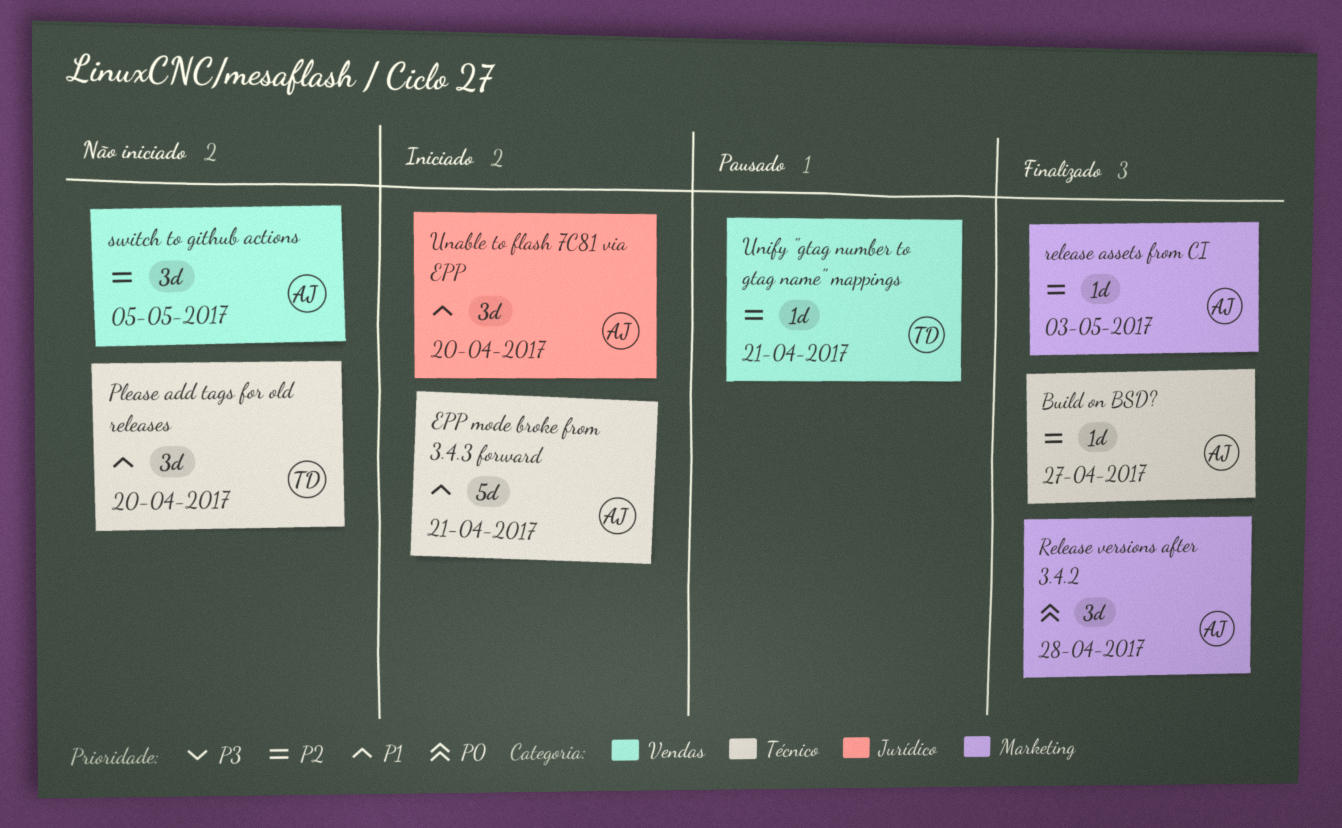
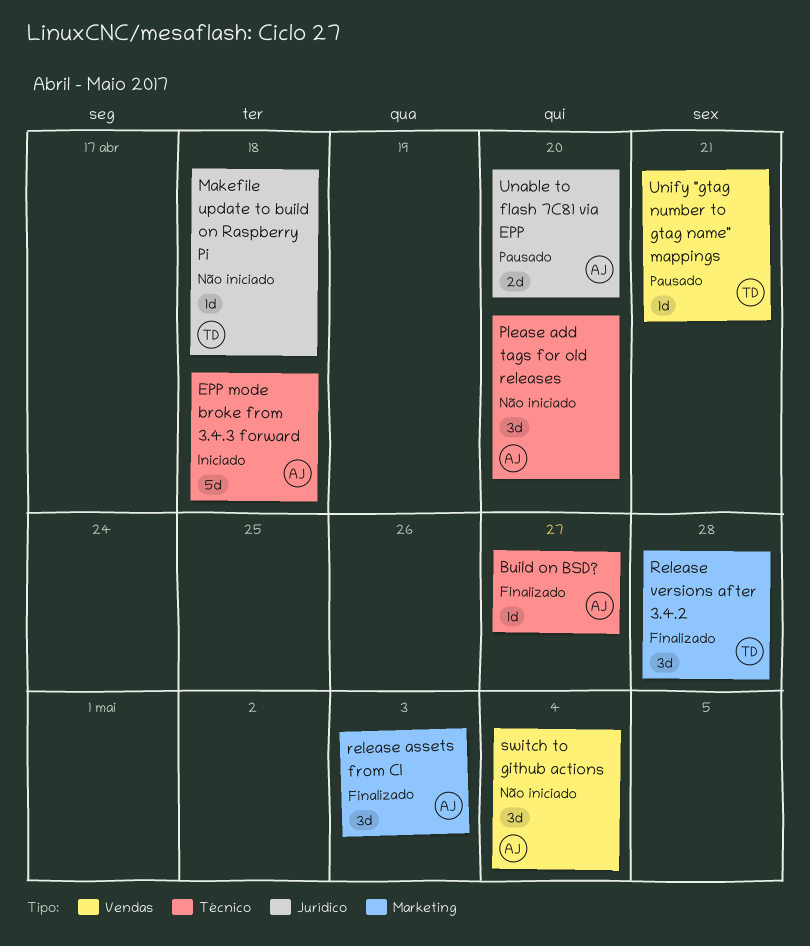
EPP mode broke from 3.4.3 forward, due: Apr 21 -> Apr 18
Makefile update to build on Raspberry Pi: none -> present
Please add tags for old releases, owner: TD -> AJ
release assets from CI, estimate: 1d -> 3d
Release versions after 3.4.2, owner: AJ -> TD
switch to github actions, due: May 5 -> May 4
Unable to flash 7C81 via EPP, status: Iniciado -> Pausado
Unable to flash 7C81 via EPP, estimate: 3d -> 2d

